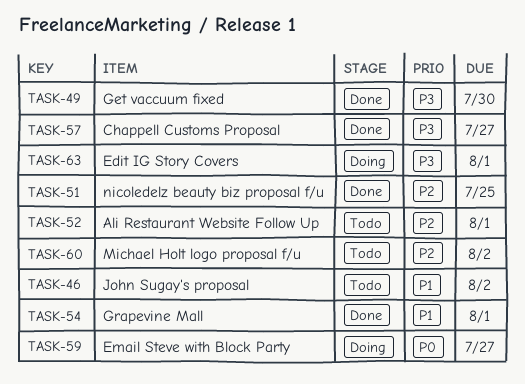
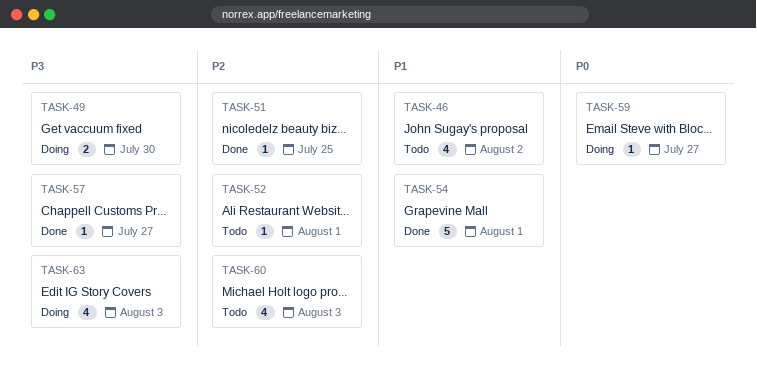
TASK-49, status: Done -> Doing
TASK-60, due: Aug 2 -> Aug 3
TASK-63, due: Aug 1 -> Aug 3

